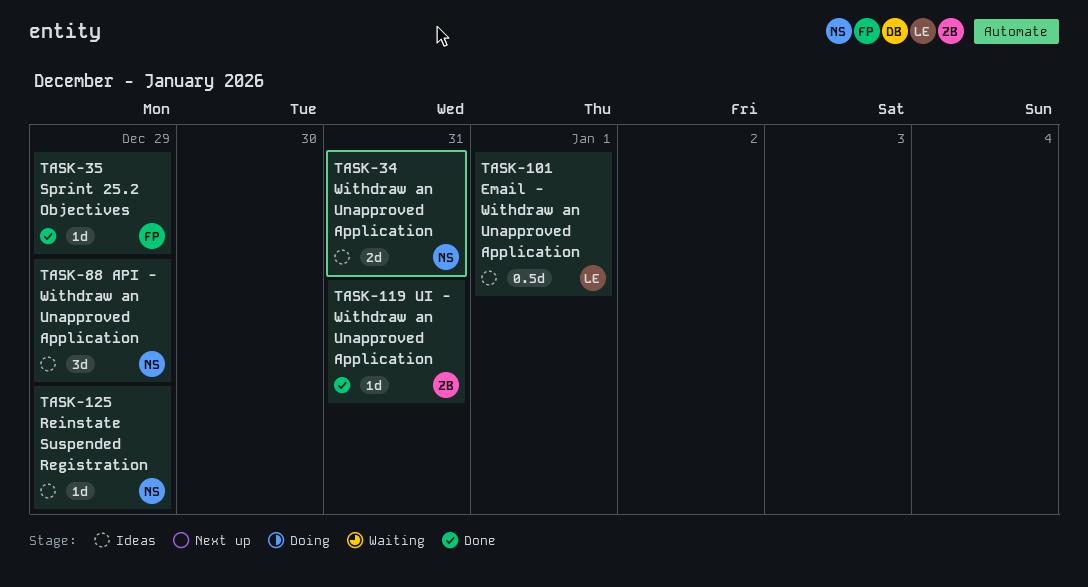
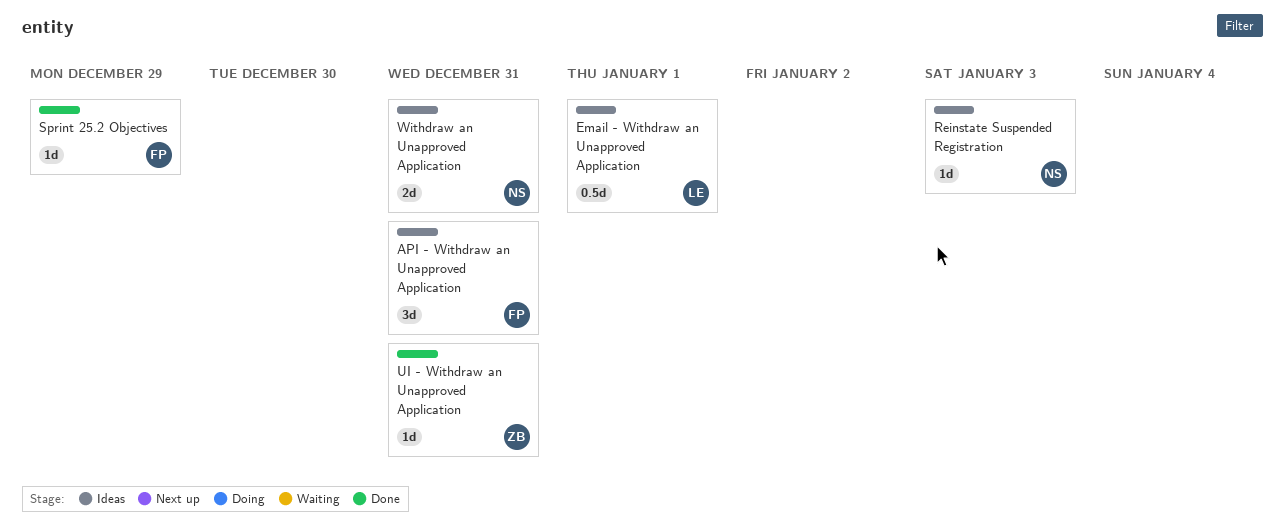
API - Withdraw an Unapproved Application, owner: NS -> FP
API - Withdraw an Unapproved Application, due: Dec 29 -> Dec 31
Reinstate Suspended Registration, due: Dec 29 -> Jan 3

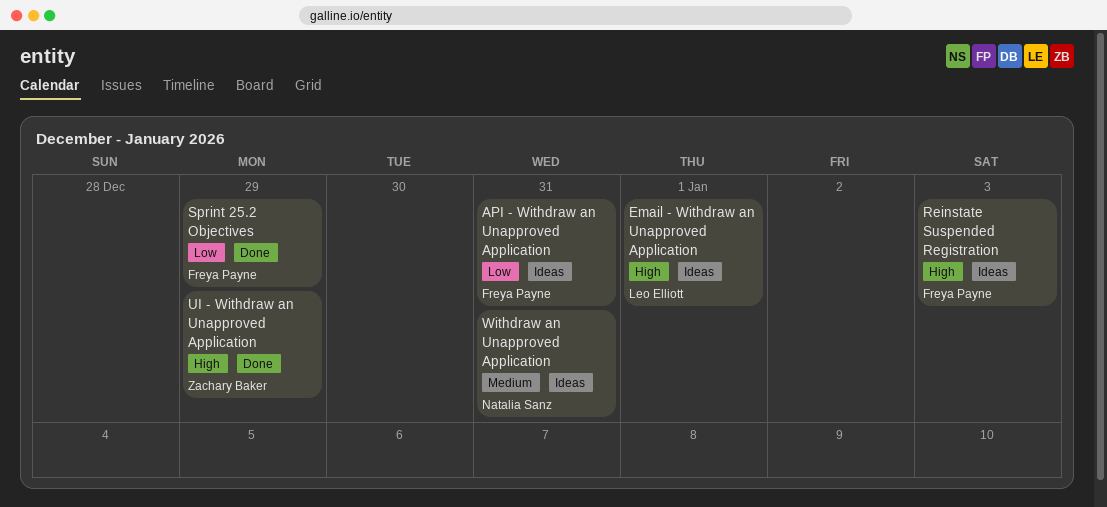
Reinstate Suspended Registration, owner: Natalia Sanz -> Freya Payne
UI - Withdraw an Unapproved Application, due: Dec 31 -> Dec 29

